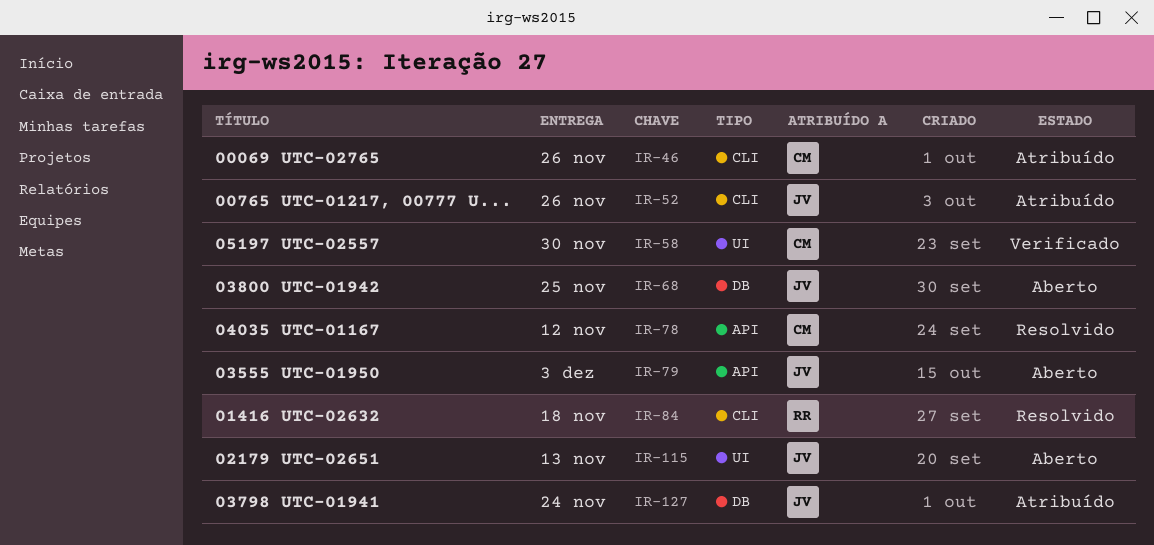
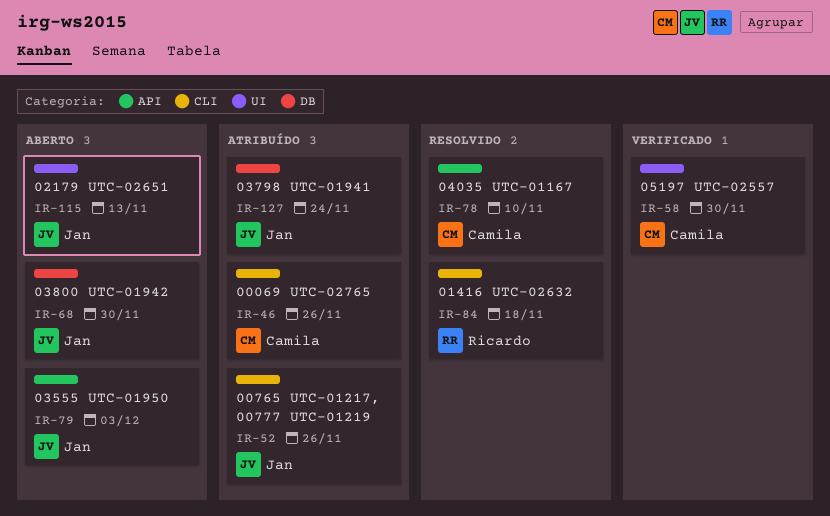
IR-68, due: Nov 25 -> Nov 30
IR-78, due: Nov 12 -> Nov 10

